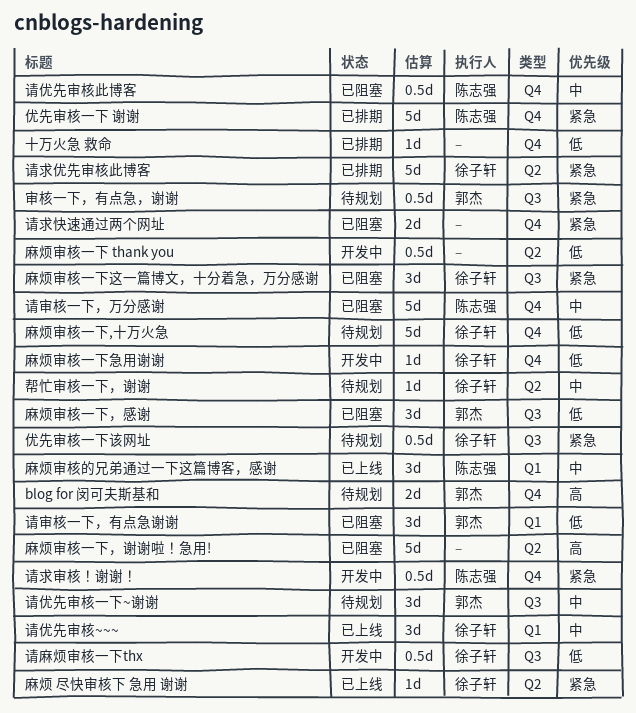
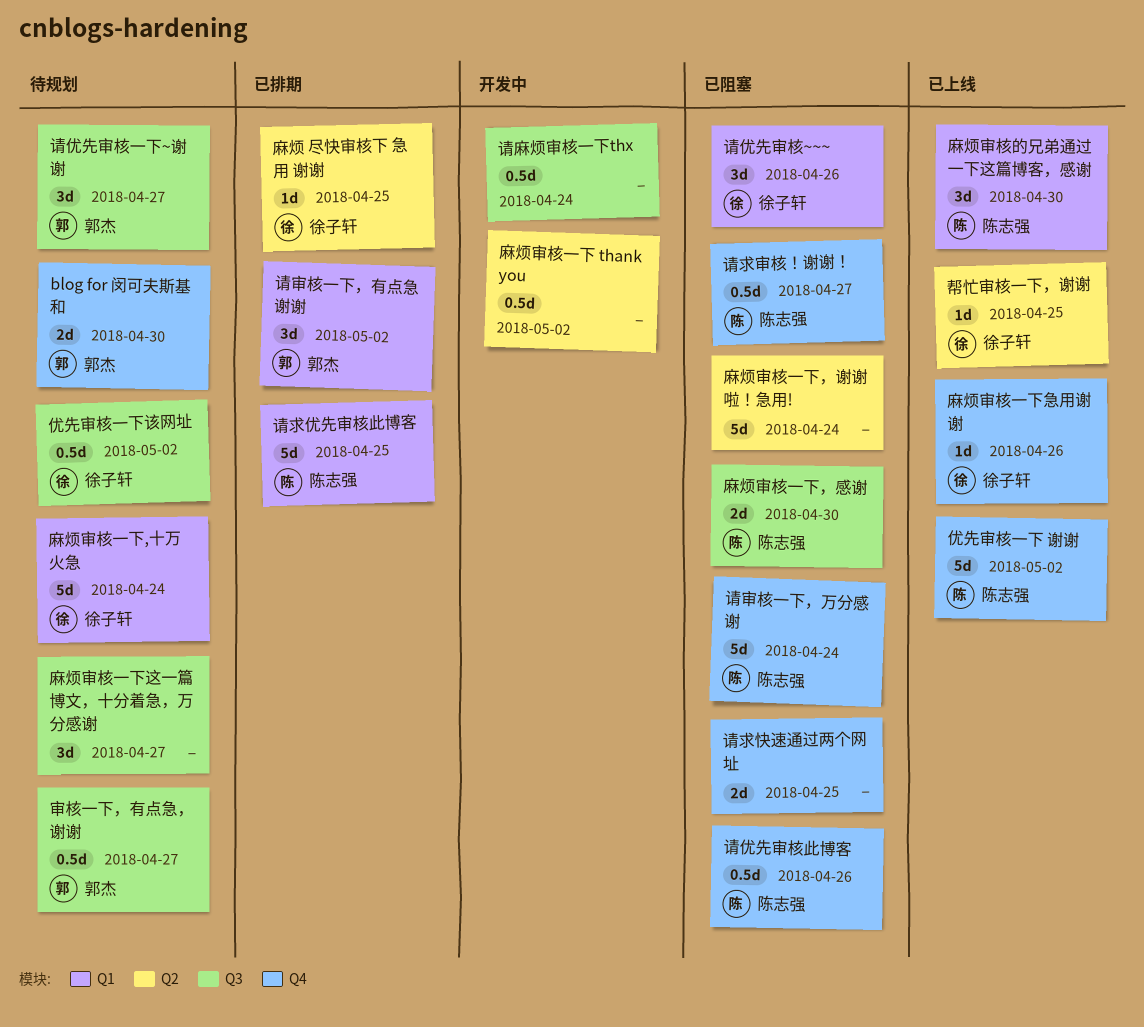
优先审核一下 谢谢, status: 已排期 -> 已上线
十万火急 救命: present -> none
帮忙审核一下，谢谢, status: 待规划 -> 已上线
请优先审核~~~, status: 已上线 -> 已阻塞
请审核一下，有点急谢谢, status: 已阻塞 -> 已排期
请求优先审核此博客, owner: 徐子轩 -> 陈志强
请求优先审核此博客, label: Q2 -> Q1
请求审核！谢谢！, status: 开发中 -> 已阻塞
请麻烦审核一下thx, owner: 徐子轩 -> none
麻烦 尽快审核下 急用 谢谢, status: 已上线 -> 已排期
麻烦审核一下,十万火急, label: Q4 -> Q1
麻烦审核一下急用谢谢, status: 开发中 -> 已上线
麻烦审核一下这一篇博文，十分着急，万分感谢, status: 已阻塞 -> 待规划
麻烦审核一下这一篇博文，十分着急，万分感谢, owner: 徐子轩 -> none
麻烦审核一下，感谢, owner: 郭杰 -> 陈志强
麻烦审核一下，感谢, estimate: 3d -> 2d

